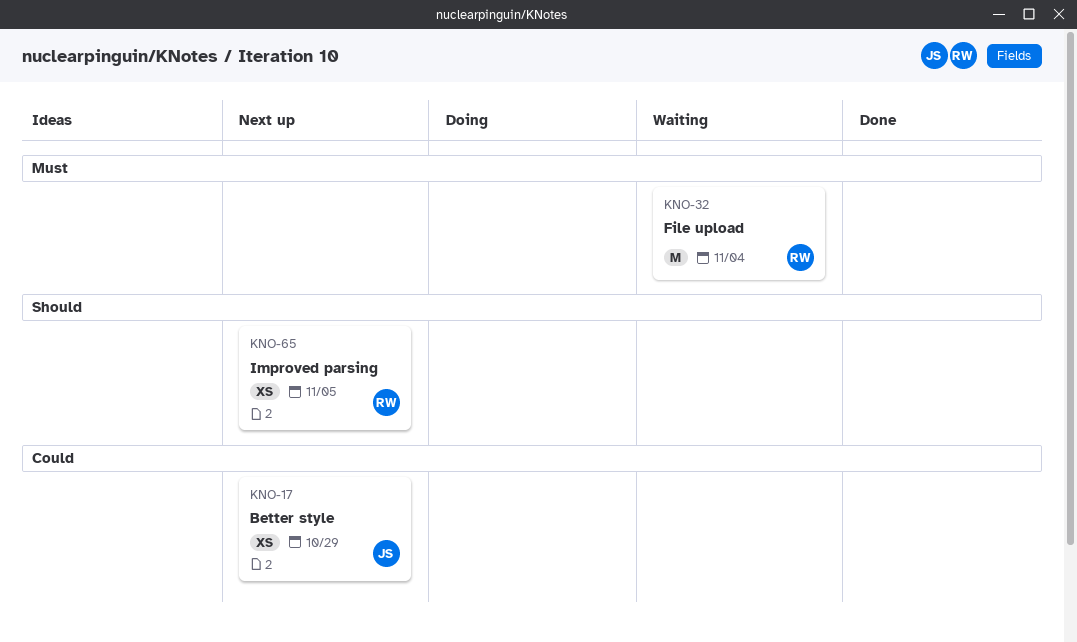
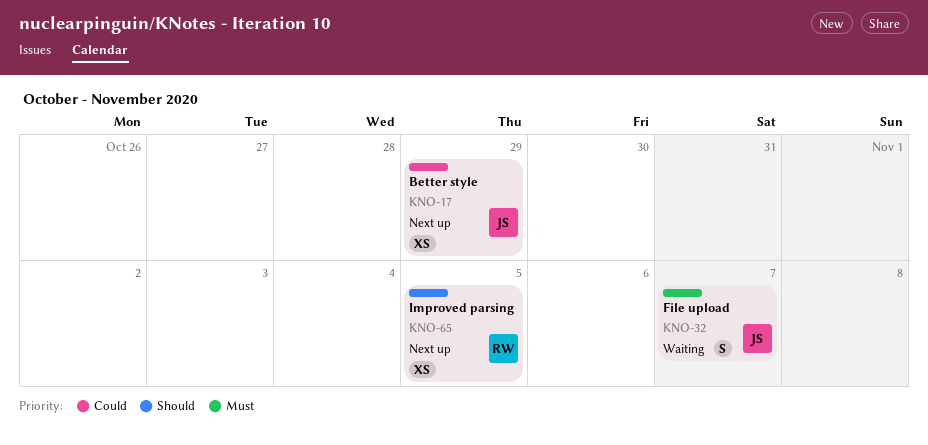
KNO-32, owner: RW -> JS
KNO-32, estimate: M -> S
KNO-32, due: Nov 4 -> Nov 7

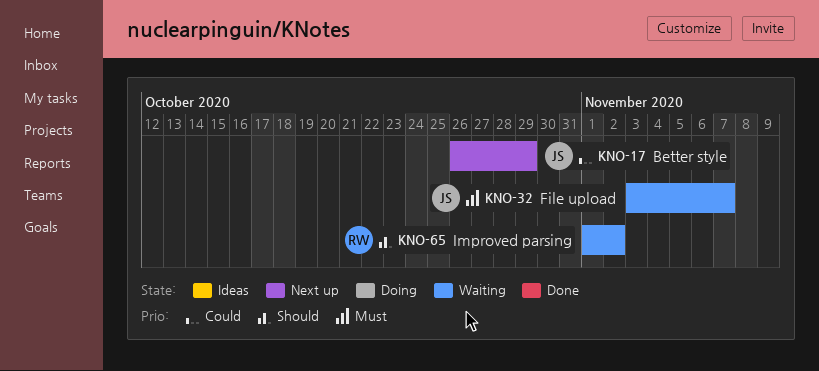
KNO-65, status: Next up -> Waiting
KNO-65, due: Nov 5 -> Nov 2

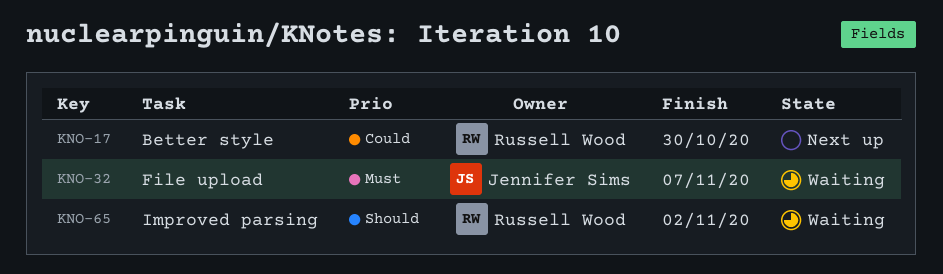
KNO-17, owner: Jennifer Sims -> Russell Wood
KNO-17, due: Oct 29 -> Oct 30

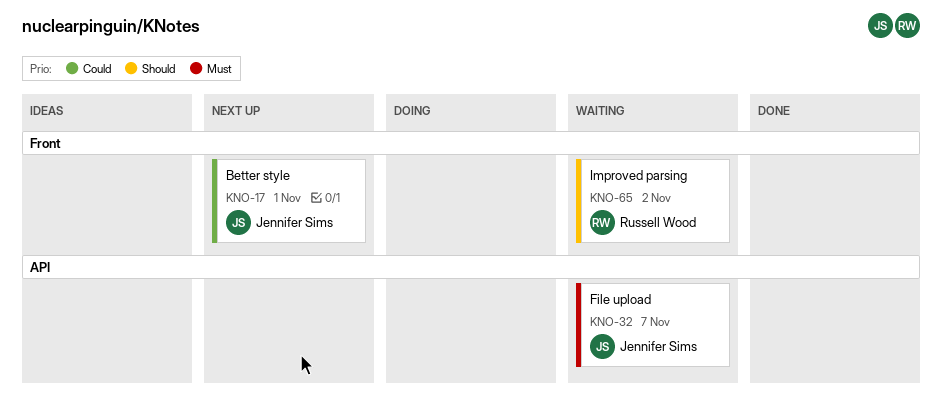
KNO-17, owner: Russell Wood -> Jennifer Sims
KNO-17, due: Oct 30 -> Nov 1

